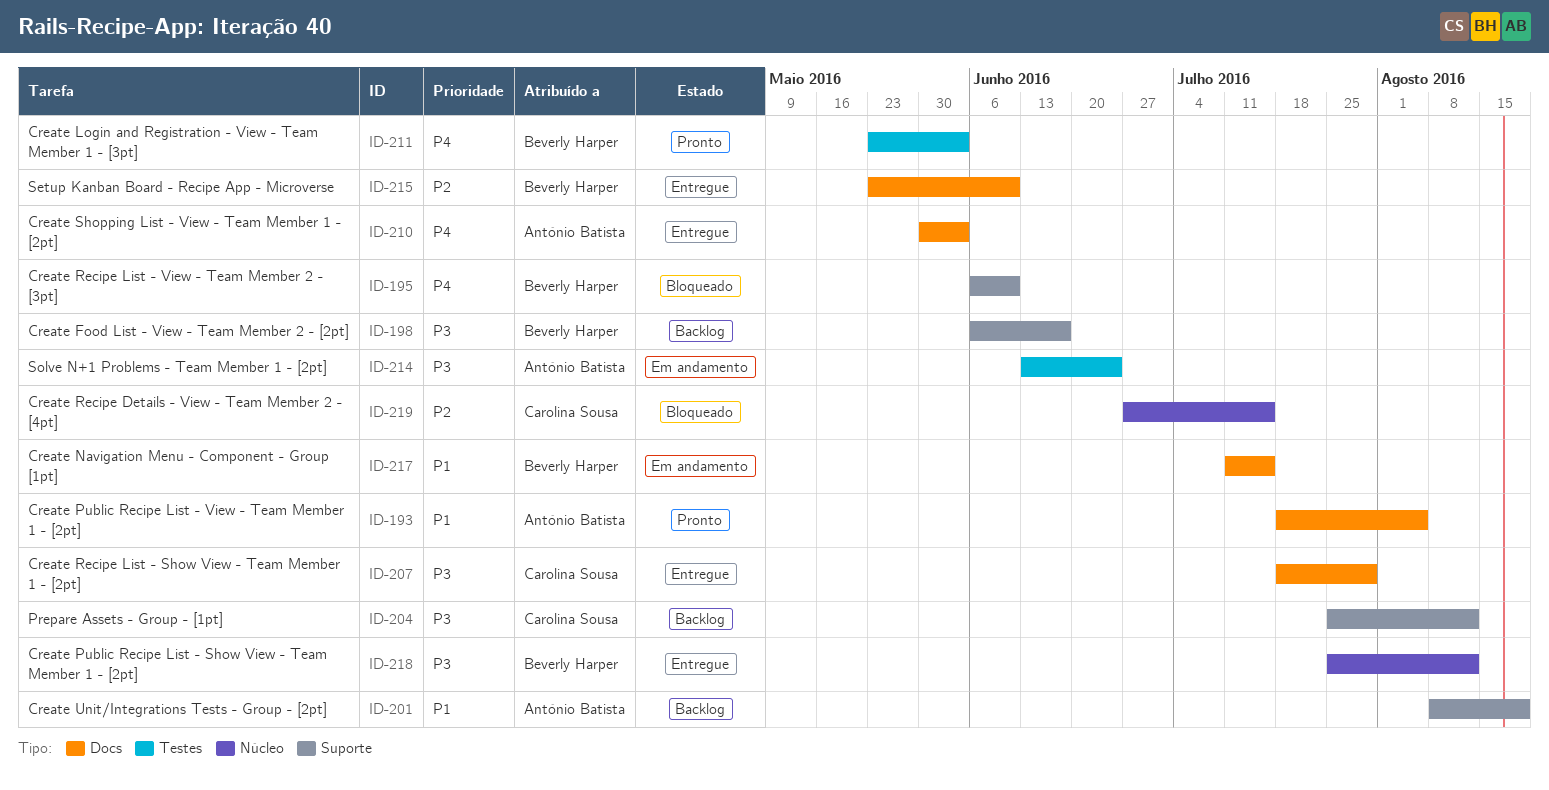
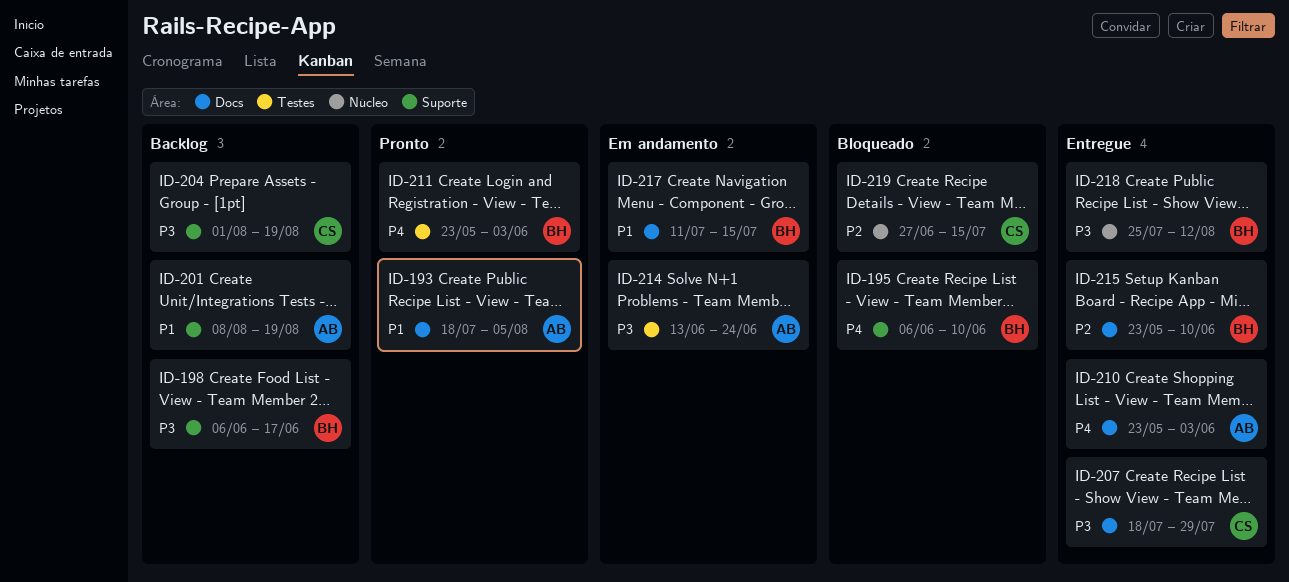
ID-204, start: Jul 25 -> Aug 1
ID-204, due: Aug 12 -> Aug 19
ID-210, start: May 30 -> May 23

